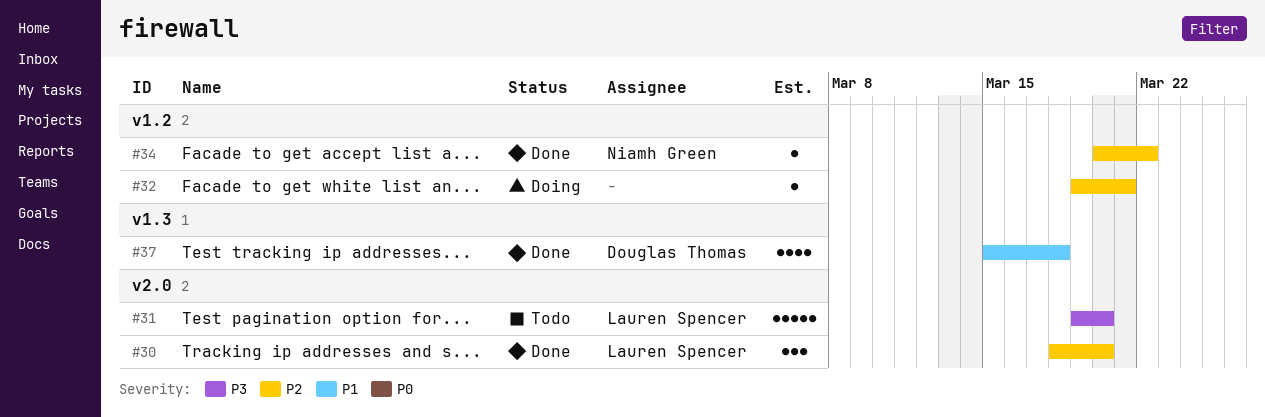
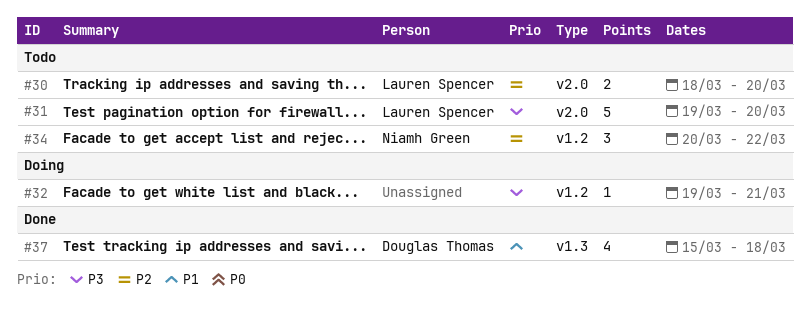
#30, status: Done -> Todo
#30, estimate: 3 -> 2
#32, priority: P2 -> P3
#34, status: Done -> Todo
#34, estimate: 1 -> 3

